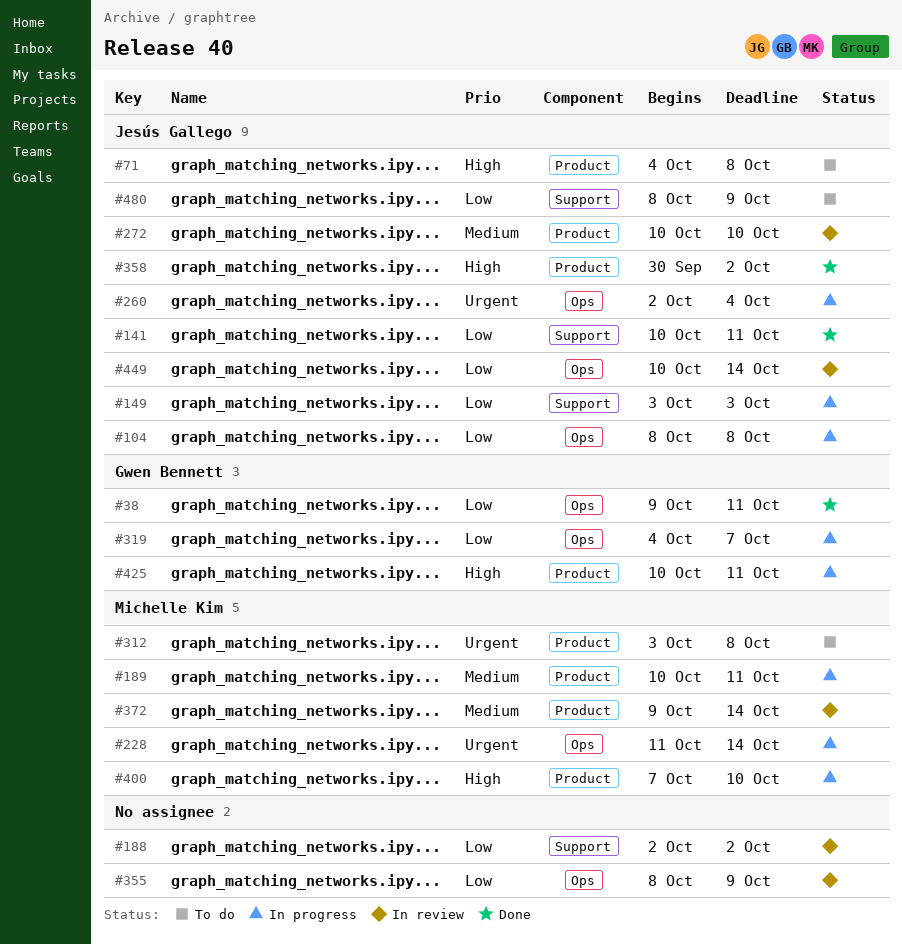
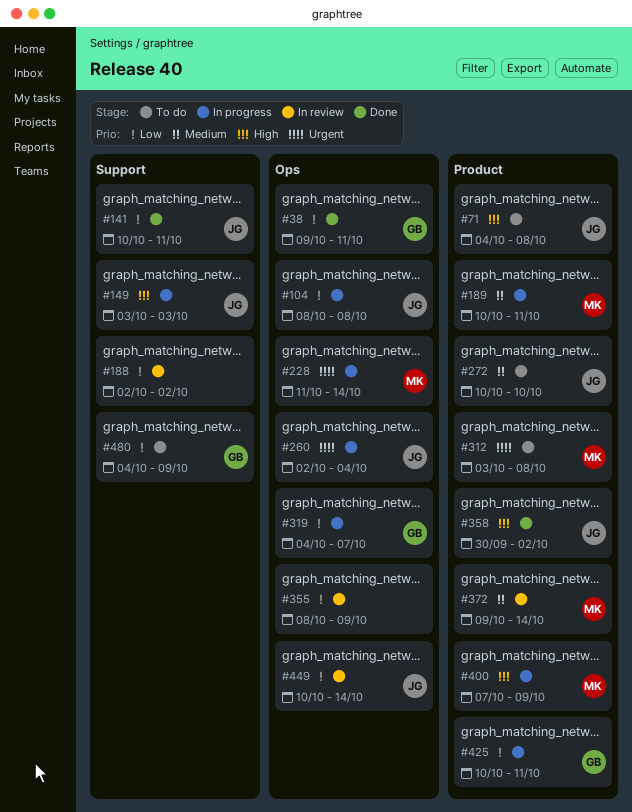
#149, priority: Low -> High
#272, status: In review -> To do
#400, due: Oct 10 -> Oct 9
#425, priority: High -> Low
#480, owner: Jesús Gallego -> Gwen Bennett
#480, start: Oct 8 -> Oct 4

